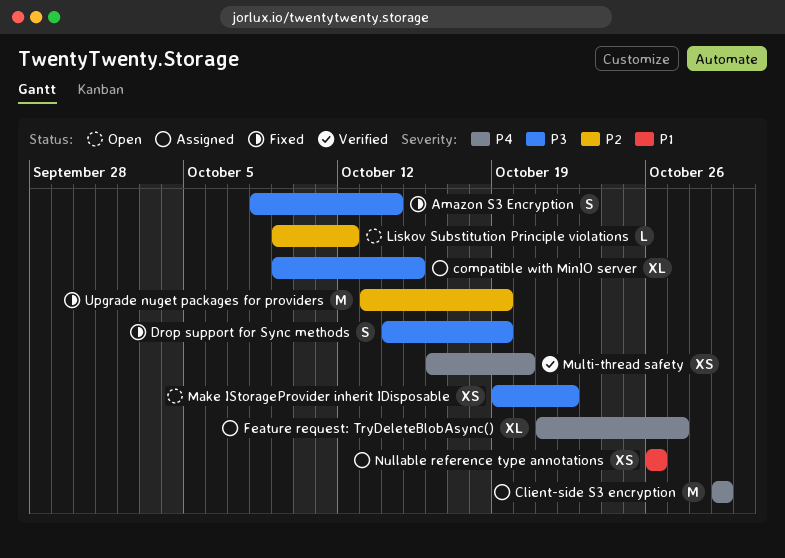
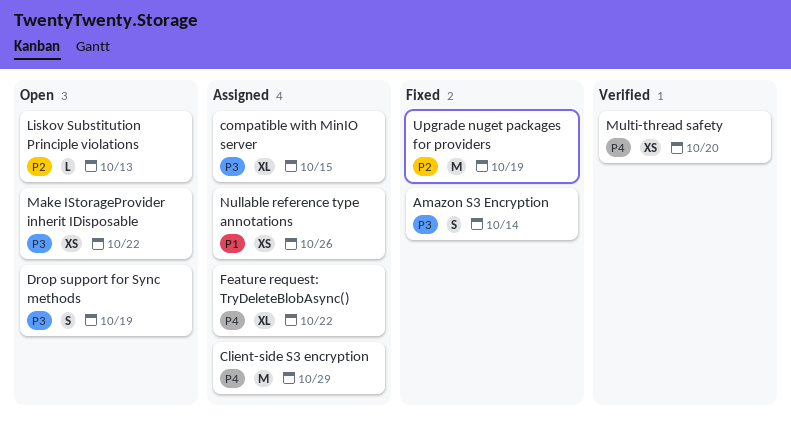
Drop support for Sync methods, status: Fixed -> Open
Feature request: TryDeleteBlobAsync(), due: Oct 27 -> Oct 22
Liskov Substitution Principle violations, due: Oct 12 -> Oct 13

